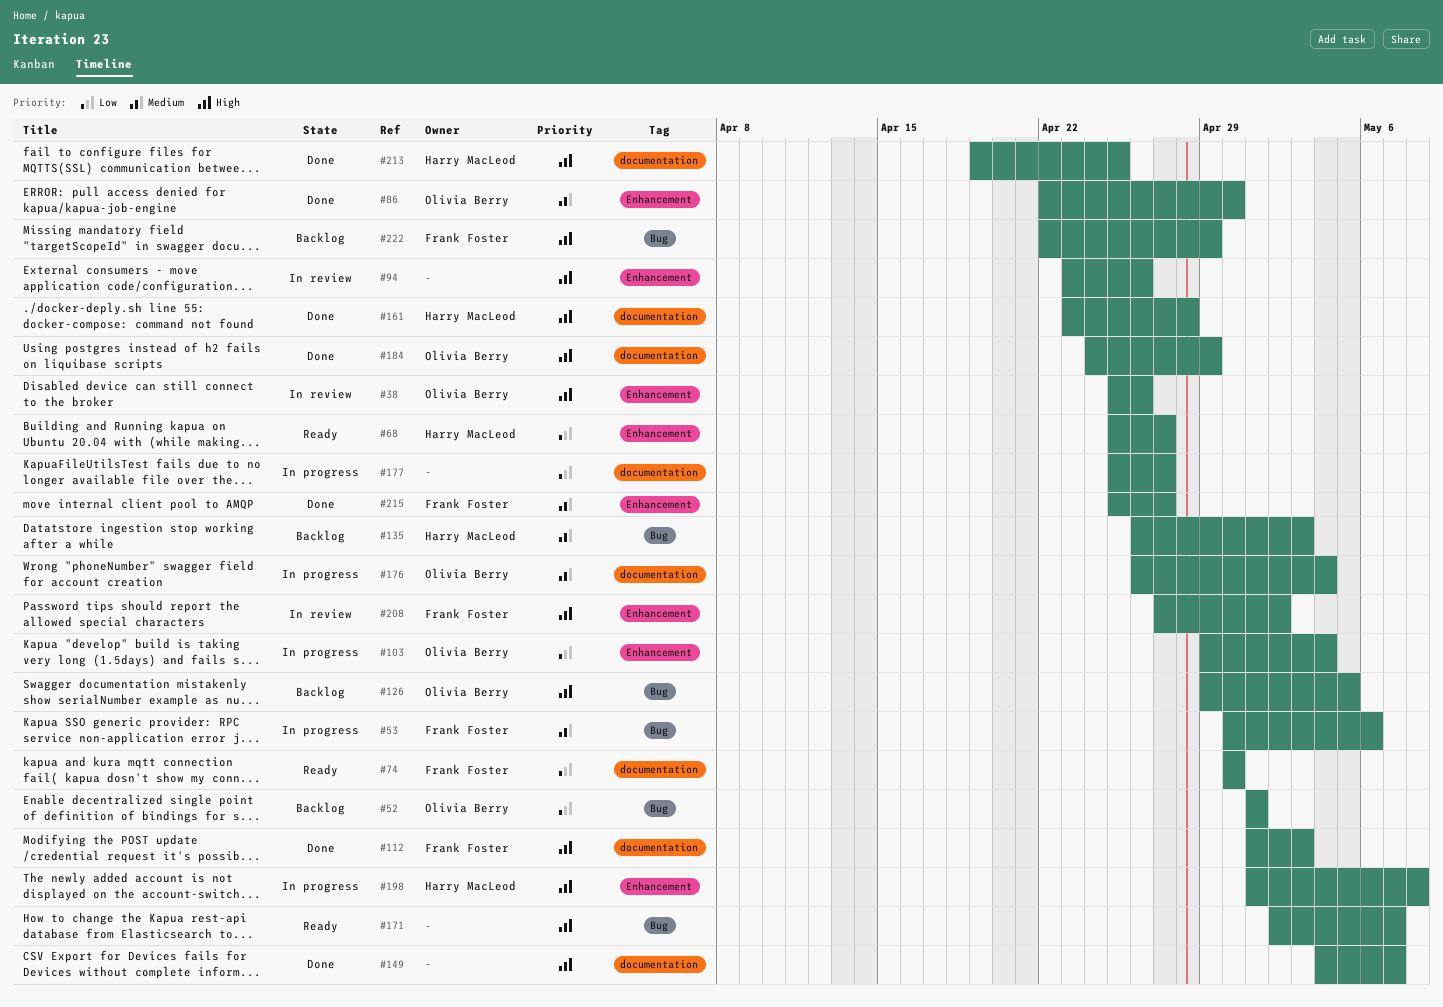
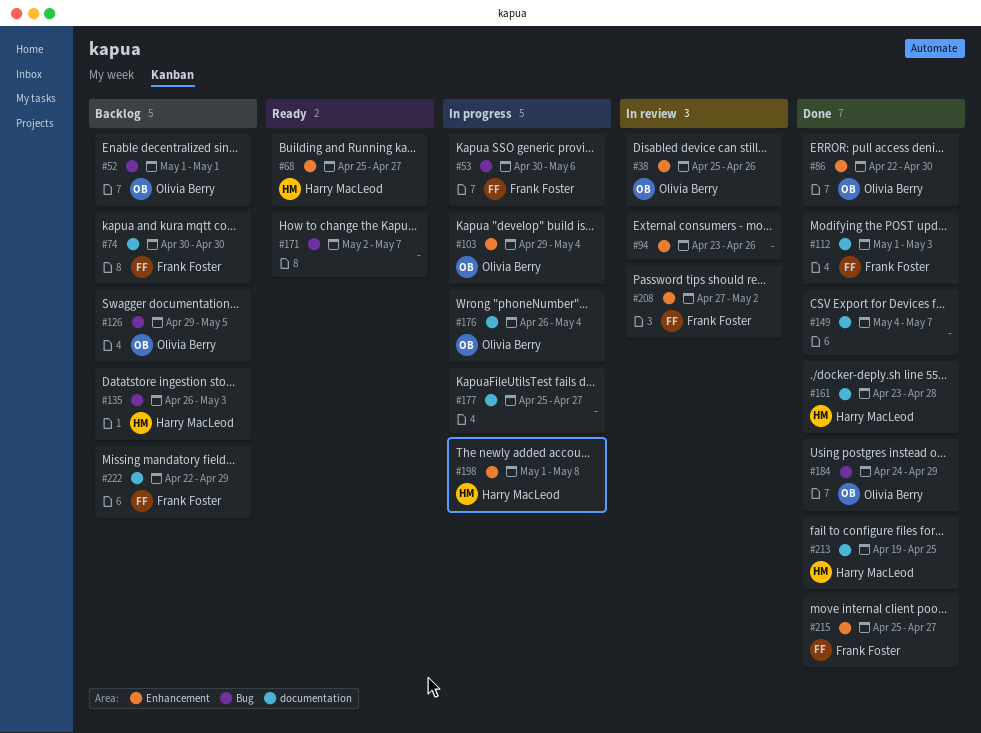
#74, status: Ready -> Backlog
#184, label: documentation -> Bug
#222, label: Bug -> documentation

